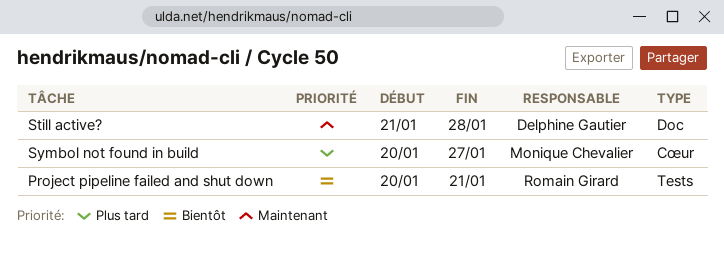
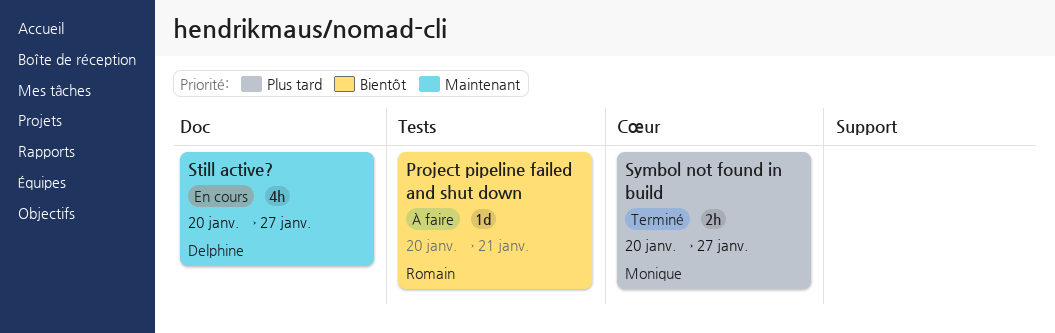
Still active?, start: Jan 21 -> Jan 20
Still active?, due: Jan 28 -> Jan 27

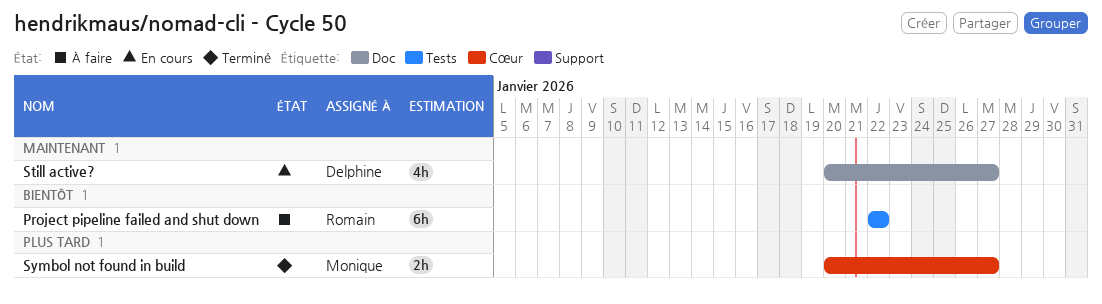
Project pipeline failed and shut down, estimate: 1d -> 6h
Project pipeline failed and shut down, start: Jan 20 -> Jan 22
Project pipeline failed and shut down, due: Jan 21 -> Jan 22

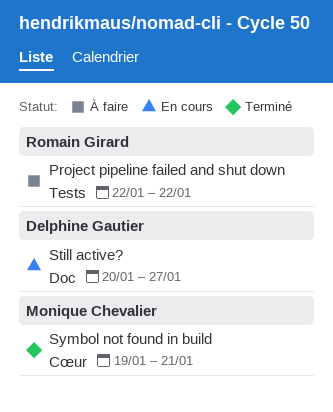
Symbol not found in build, start: Jan 20 -> Jan 19
Symbol not found in build, due: Jan 27 -> Jan 21

